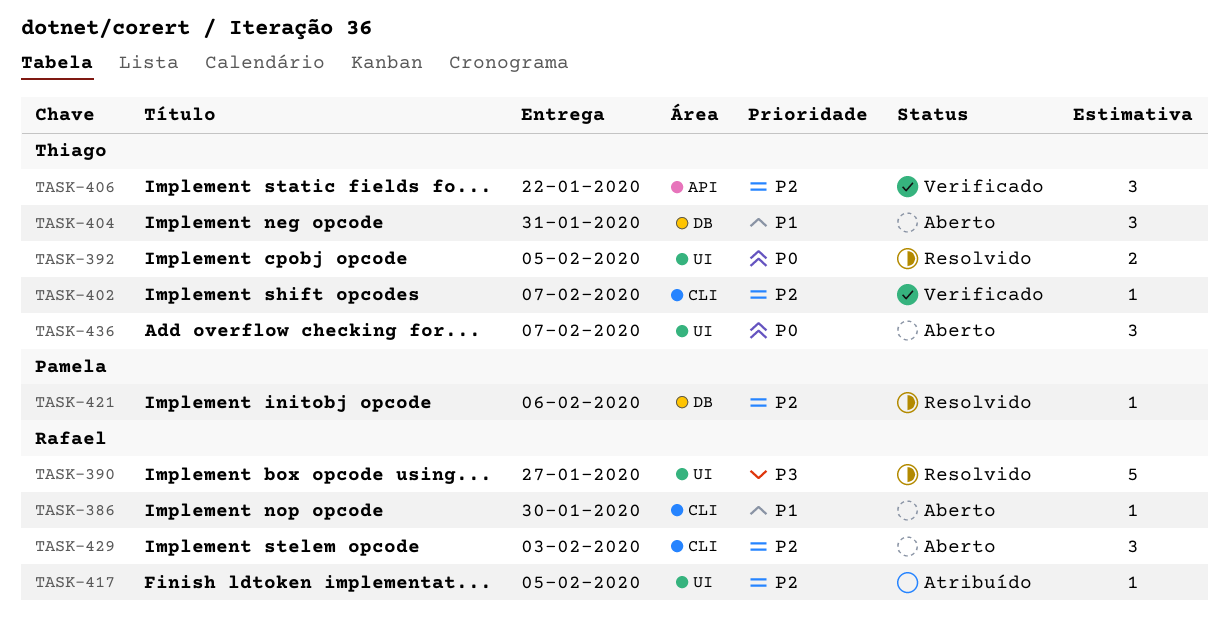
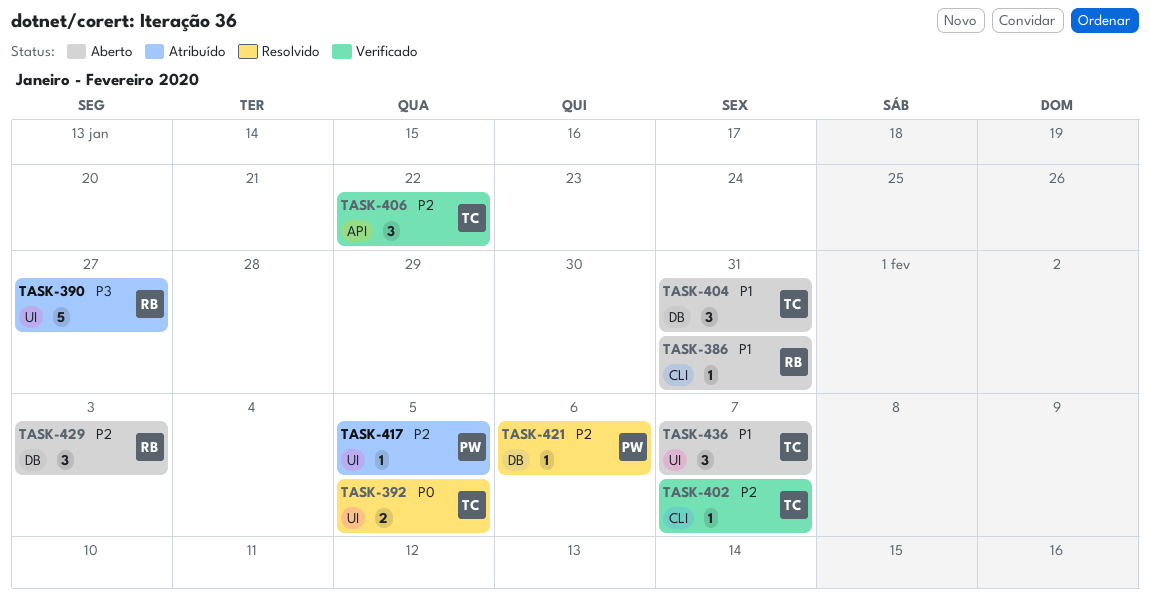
TASK-386, due: Jan 30 -> Jan 31
TASK-390, status: Resolvido -> Atribuído
TASK-417, owner: Rafael -> Pamela
TASK-429, label: CLI -> DB
TASK-436, priority: P0 -> P1

